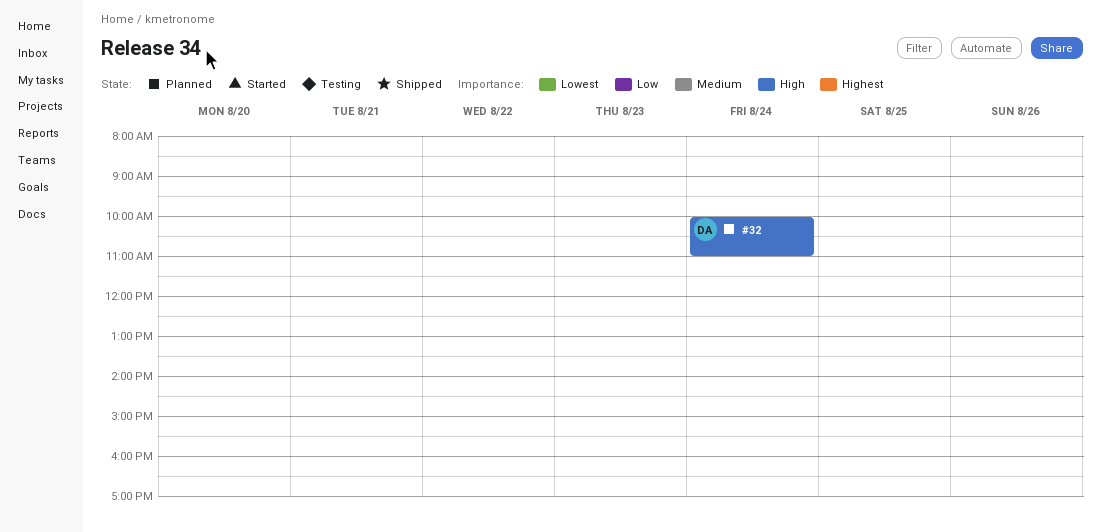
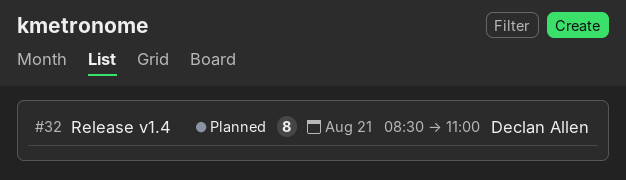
#32, day: Aug 24 -> Aug 21
#32, begins: 10:00 -> 08:30

